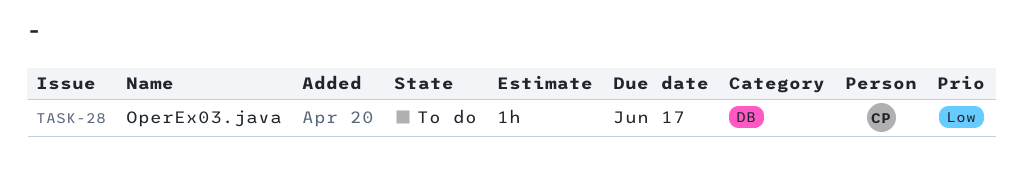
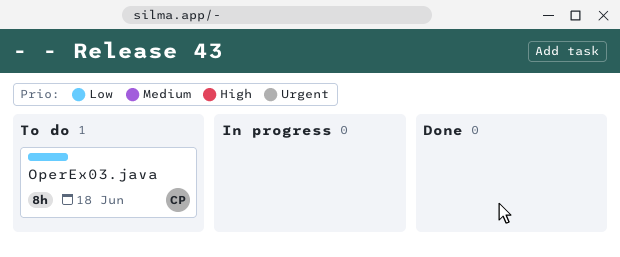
OperEx03.java, estimate: 1h -> 8h
OperEx03.java, due: Jun 17 -> Jun 18

